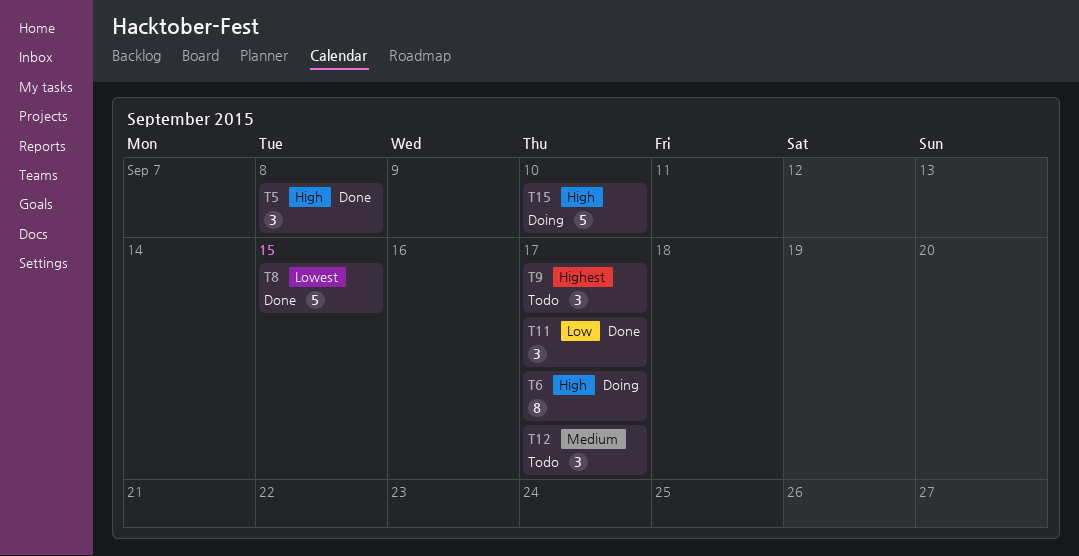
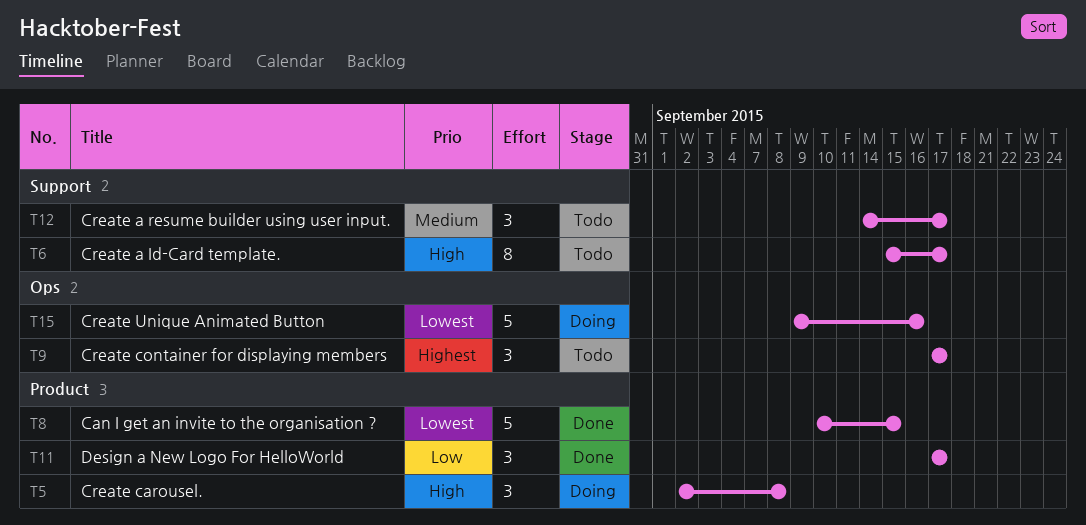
T5, status: Done -> Doing
T6, status: Doing -> Todo
T15, priority: High -> Lowest
T15, due: Sep 10 -> Sep 16

